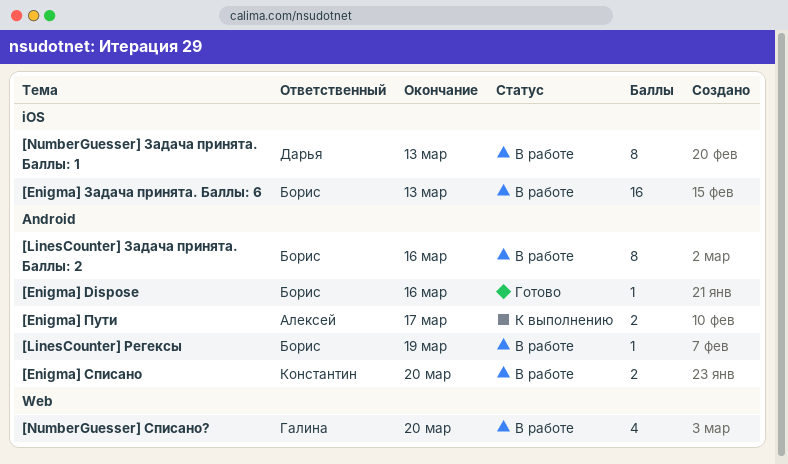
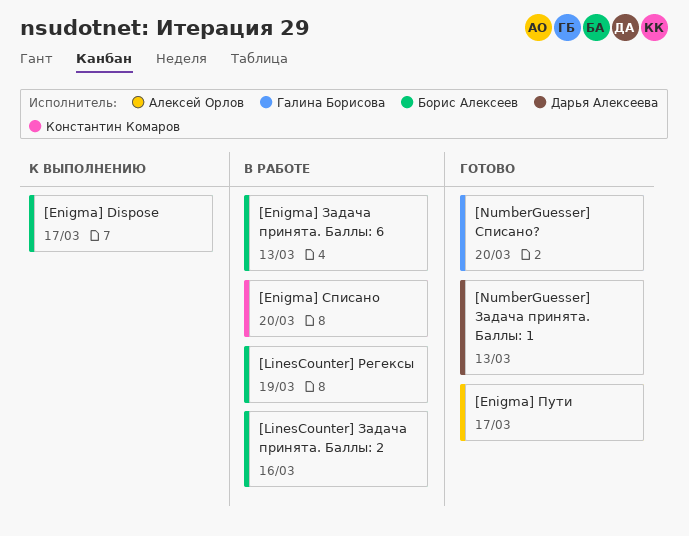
[Enigma] Dispose, status: Готово -> К выполнению
[Enigma] Dispose, due: Mar 16 -> Mar 17
[Enigma] Пути, status: К выполнению -> Готово
[NumberGuesser] Задача принята. Баллы: 1, status: В работе -> Готово
[NumberGuesser] Списано?, status: В работе -> Готово

